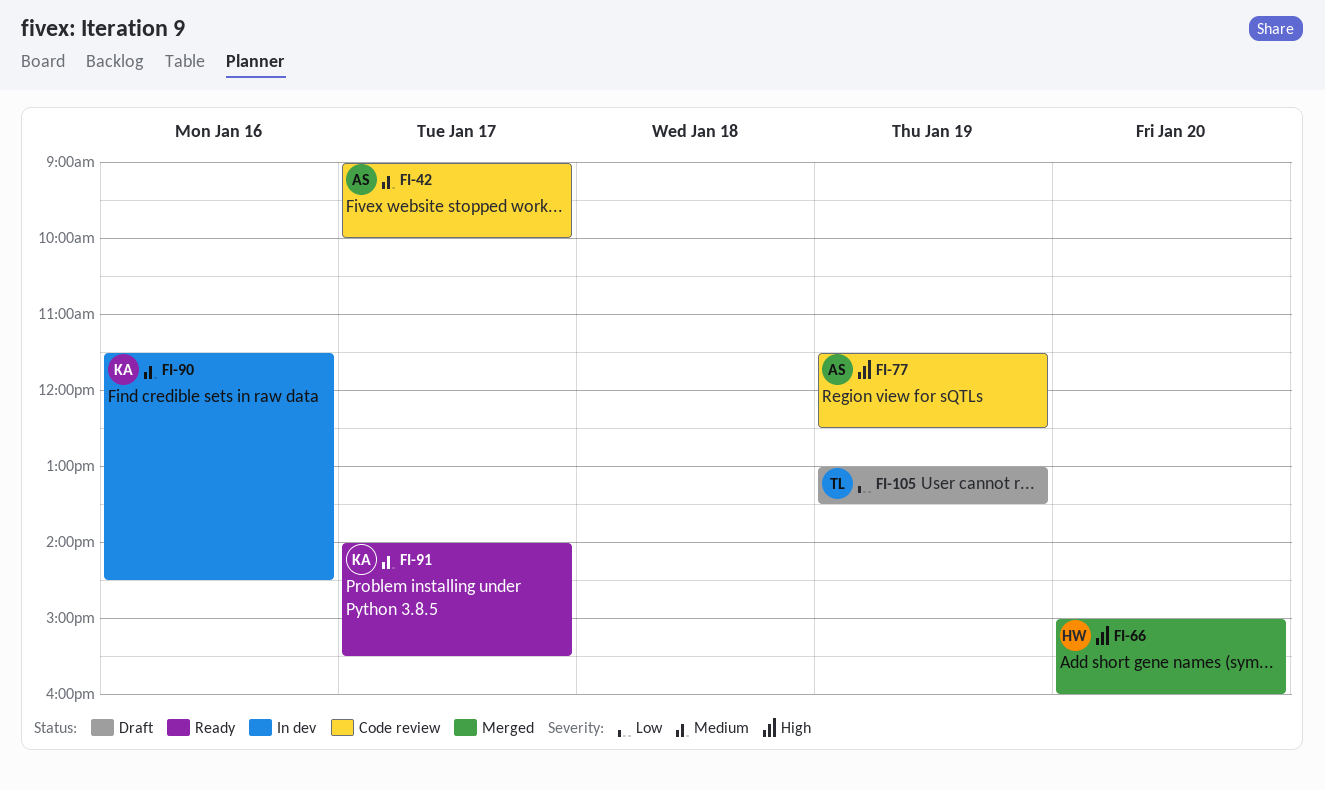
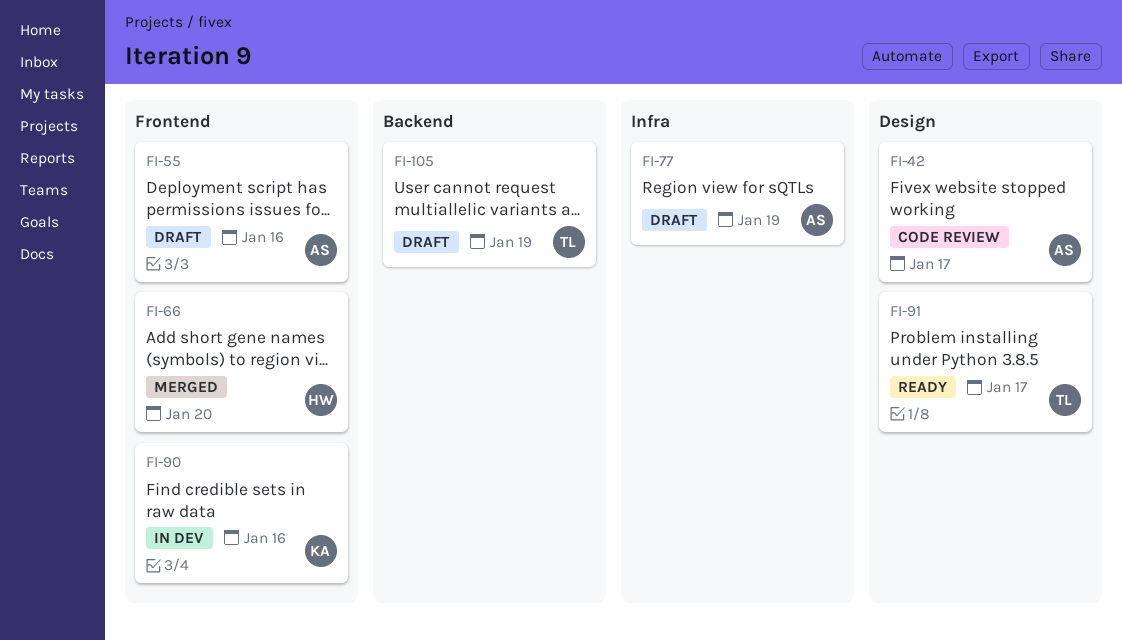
FI-55: none -> present
FI-77, status: Code review -> Draft
FI-91, owner: KA -> TL

